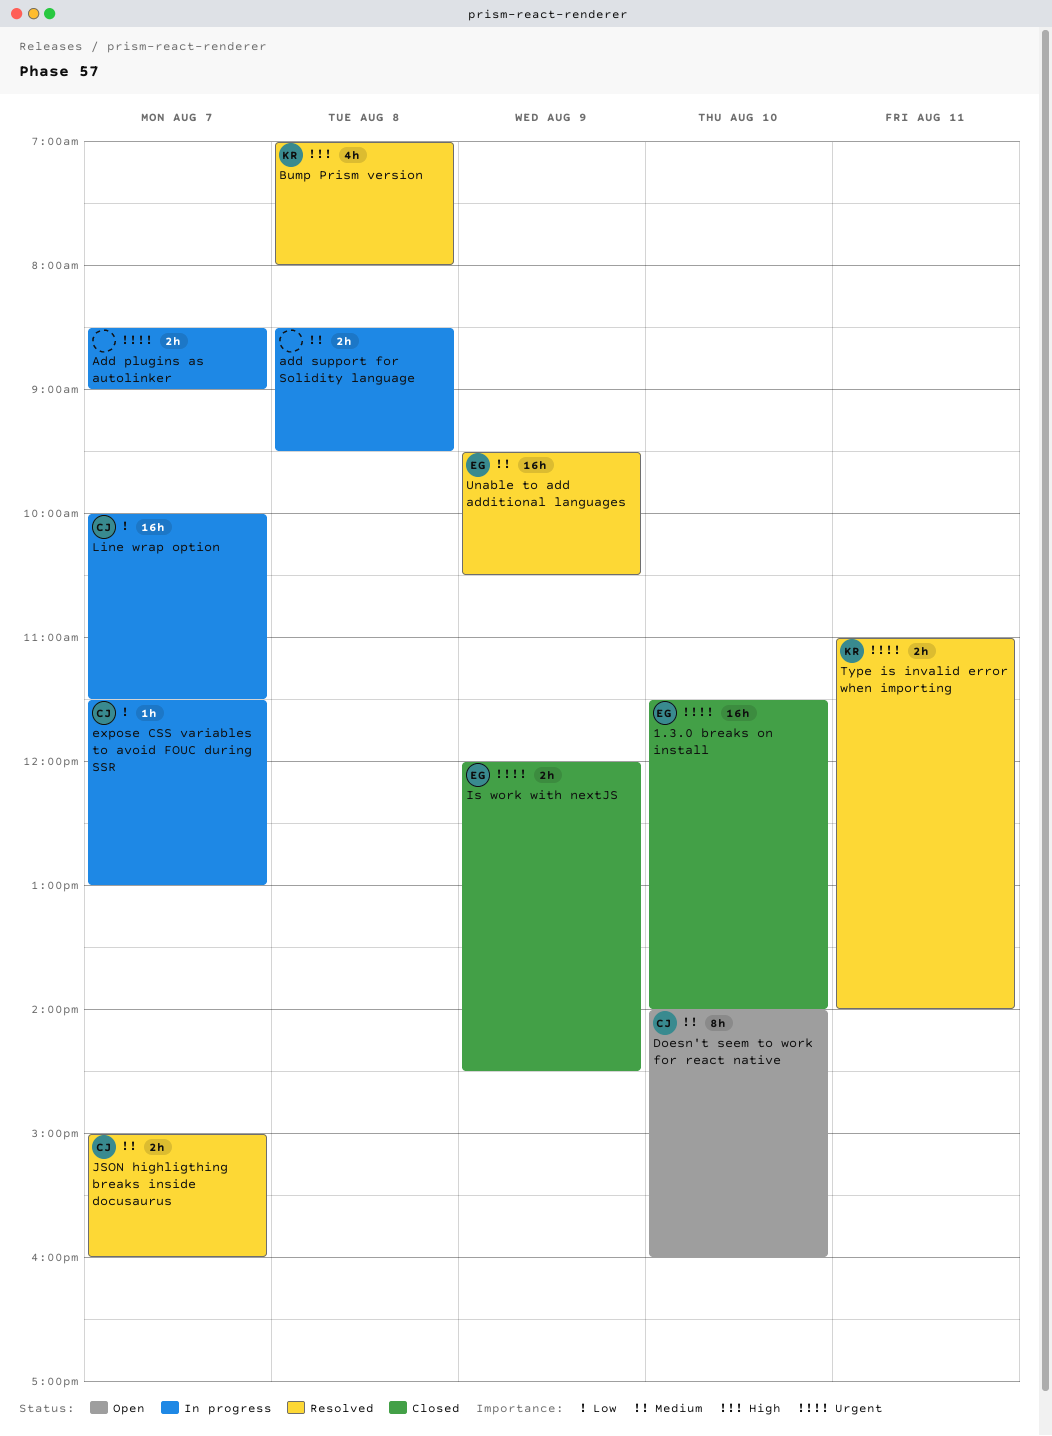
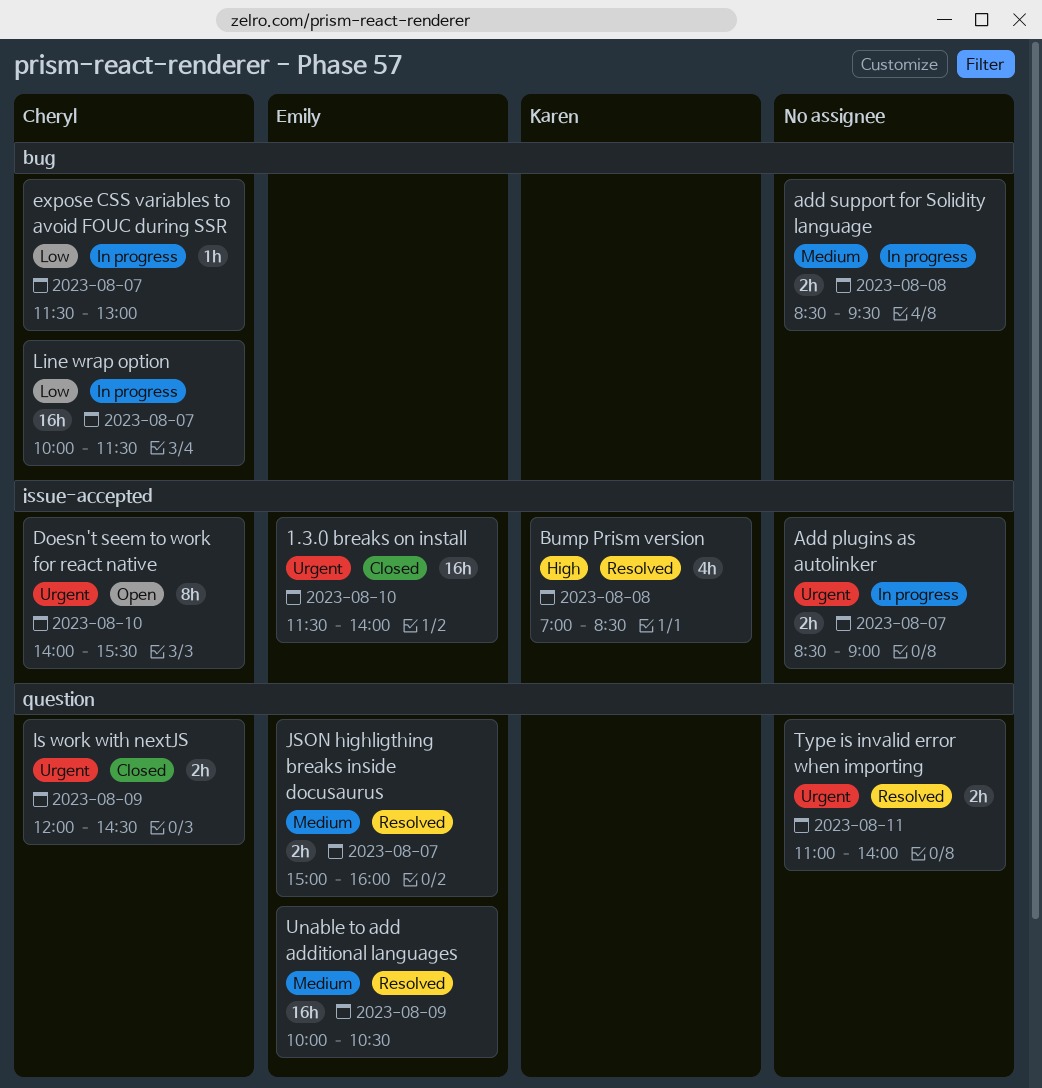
Bump Prism version, ends: 08:00 -> 08:30
Doesn't seem to work for react native, priority: Medium -> Urgent
Doesn't seem to work for react native, ends: 16:00 -> 15:30
Is work with nextJS, owner: Emily -> Cheryl
JSON highligthing breaks inside docusaurus, owner: Cheryl -> Emily
Type is invalid error when importing, owner: Karen -> none
Unable to add additional languages, begins: 09:30 -> 10:00

